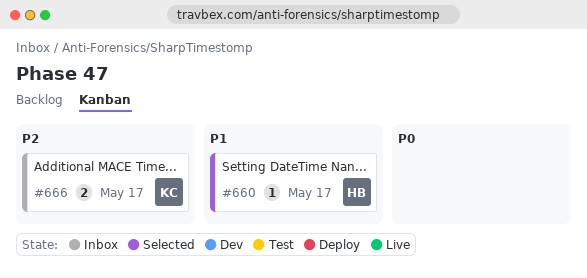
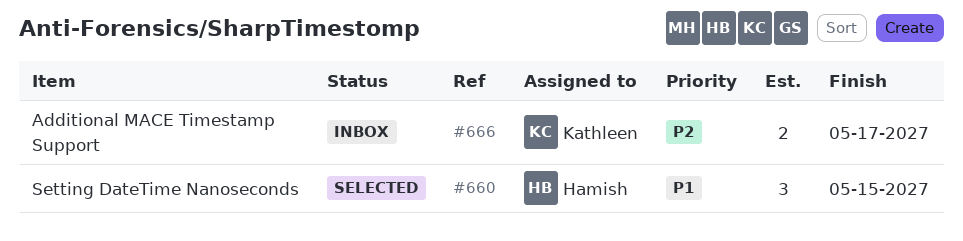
#660, estimate: 1 -> 3
#660, due: May 17 -> May 15

